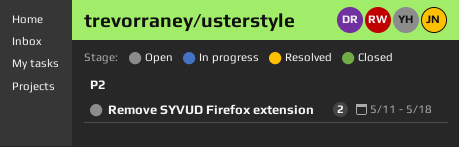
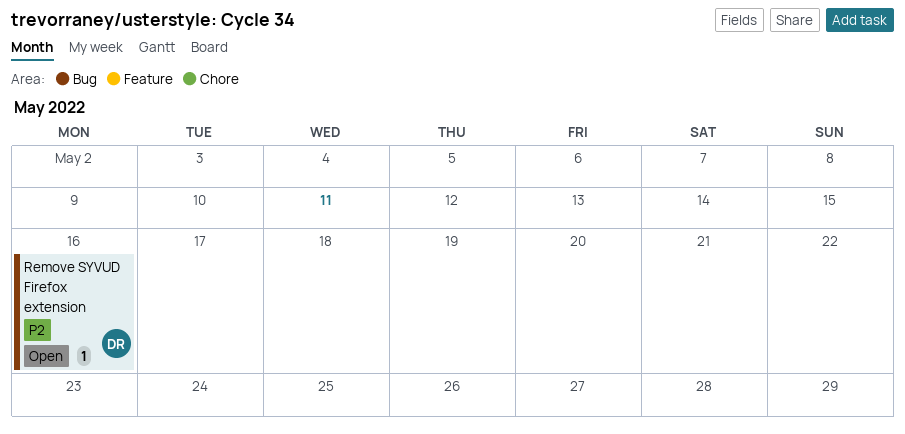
Remove SYVUD Firefox extension, estimate: 2 -> 1
Remove SYVUD Firefox extension, due: May 18 -> May 16

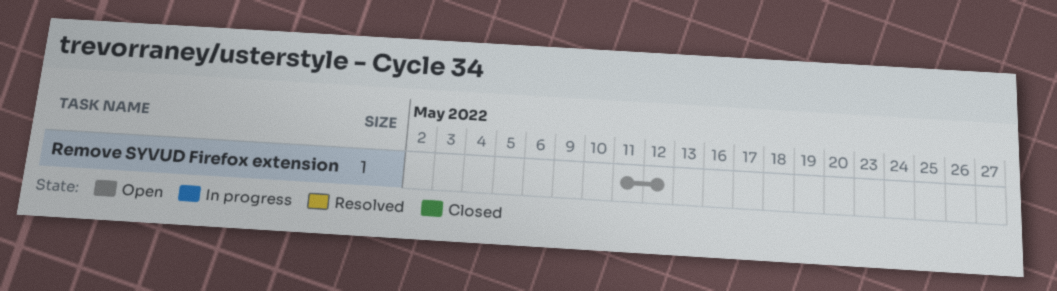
Remove SYVUD Firefox extension, due: May 16 -> May 12

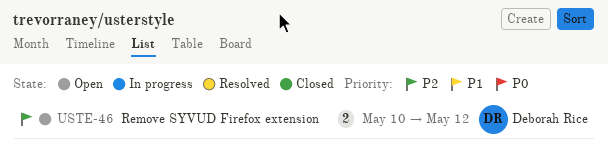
Remove SYVUD Firefox extension, estimate: 1 -> 2
Remove SYVUD Firefox extension, start: May 11 -> May 10

